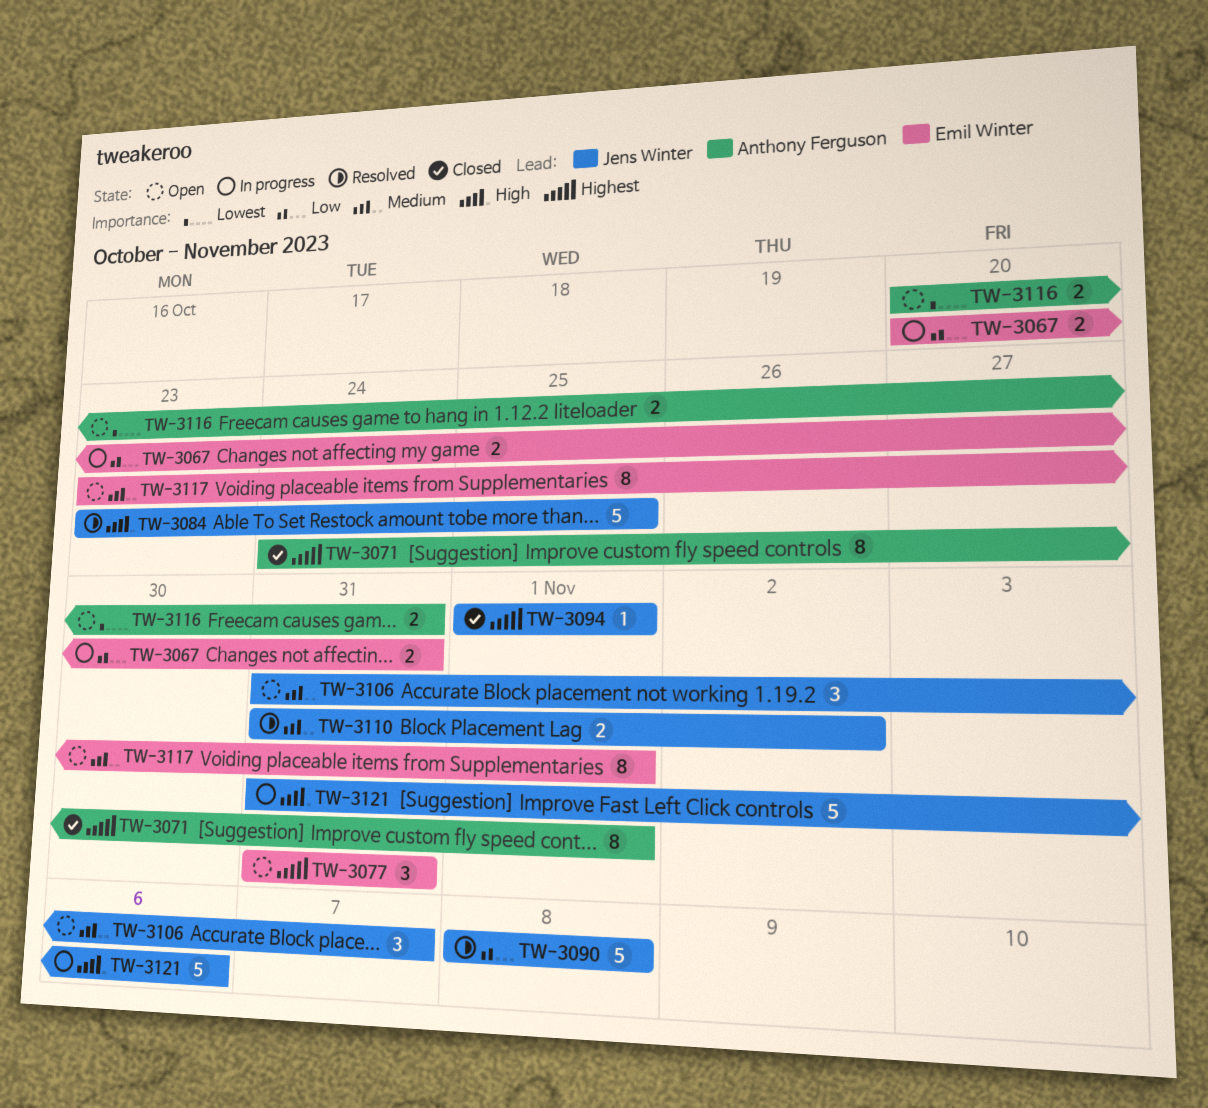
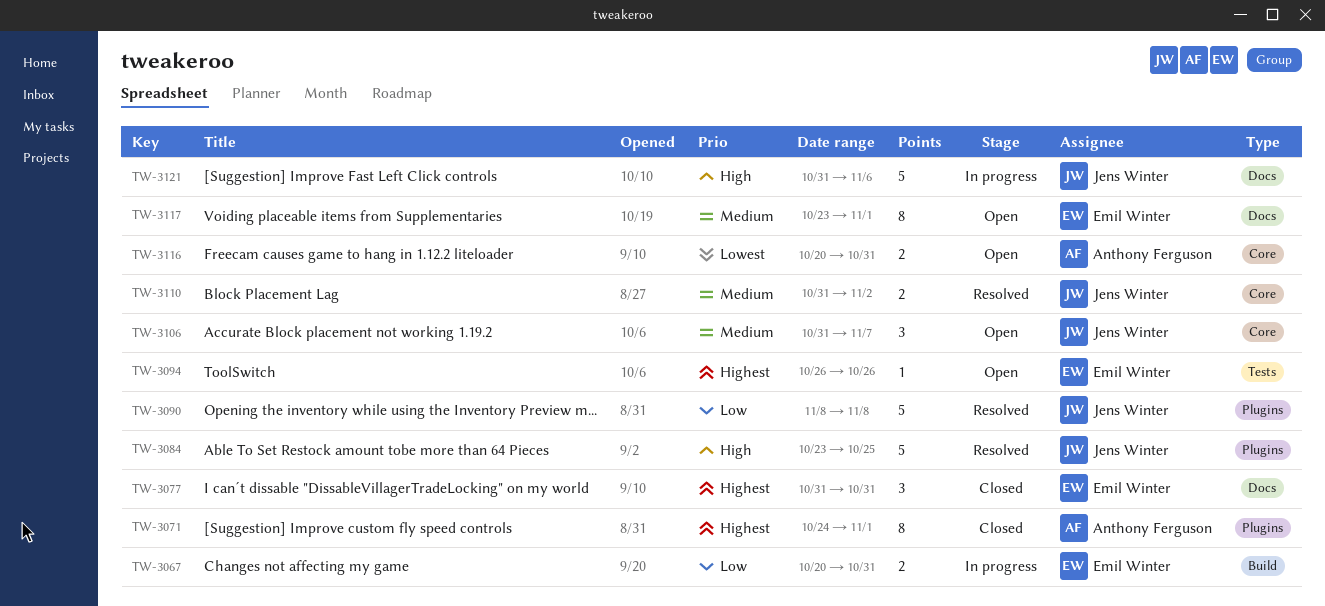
TW-3077, status: Open -> Closed
TW-3094, status: Closed -> Open
TW-3094, owner: Jens Winter -> Emil Winter
TW-3094, start: Nov 1 -> Oct 26
TW-3094, due: Nov 1 -> Oct 26

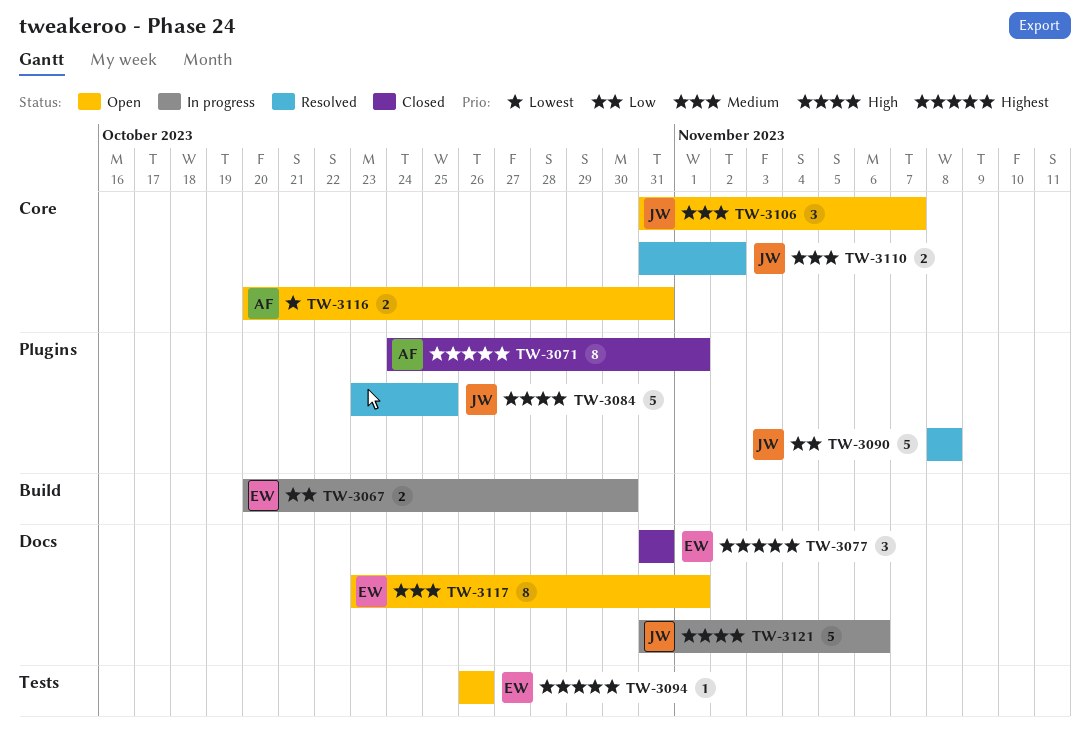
TW-3067, due: Oct 31 -> Oct 30

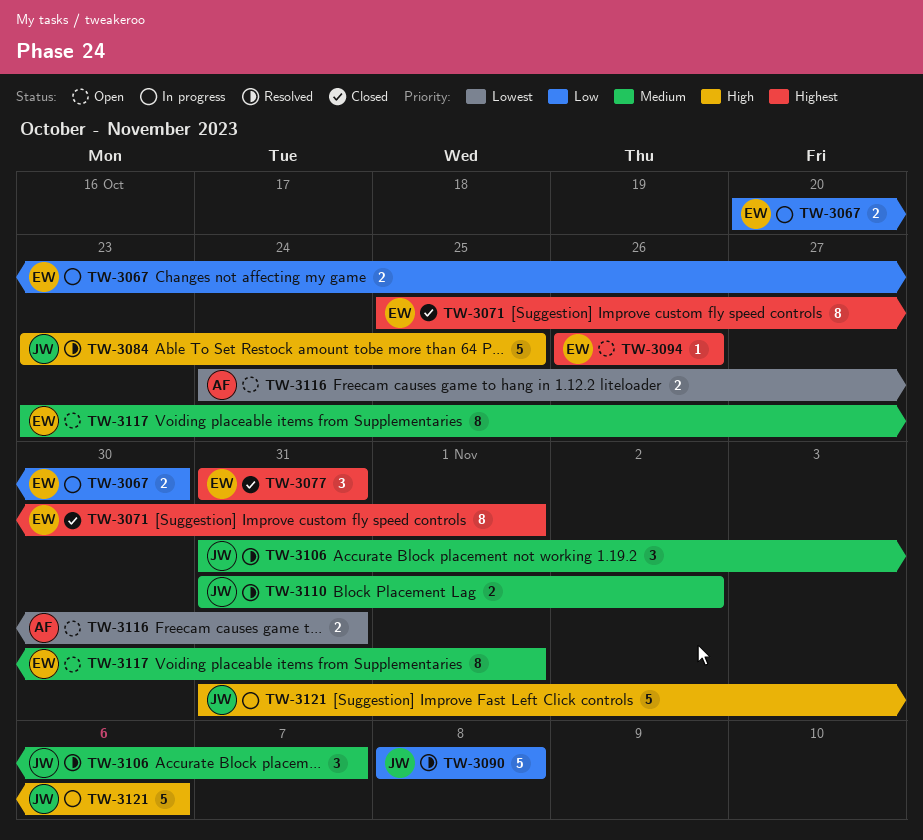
TW-3071, owner: AF -> EW
TW-3071, start: Oct 24 -> Oct 25
TW-3106, status: Open -> Resolved
TW-3116, start: Oct 20 -> Oct 24

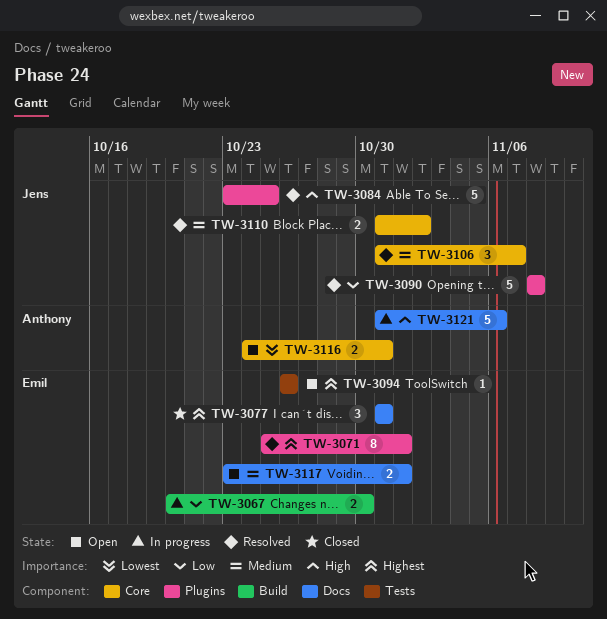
TW-3071, status: Closed -> Resolved
TW-3117, estimate: 8 -> 2
TW-3121, owner: Jens -> Anthony

